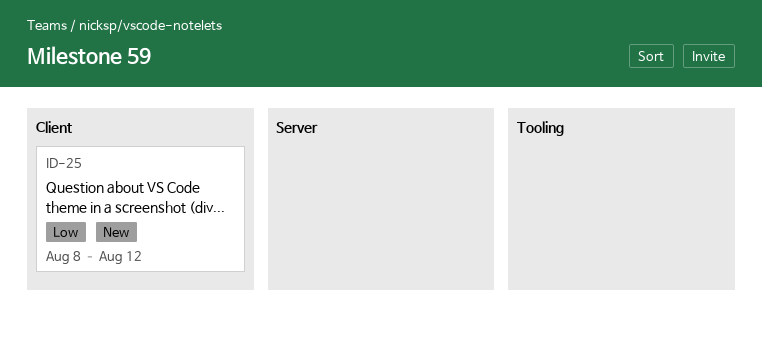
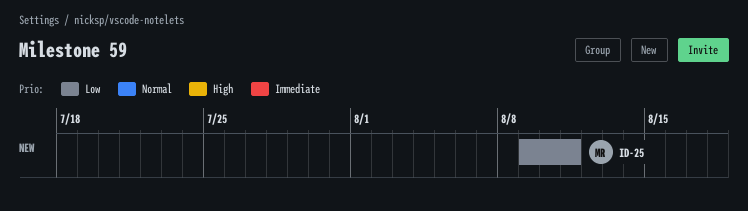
ID-25, start: Aug 8 -> Aug 9
ID-25, due: Aug 12 -> Aug 11

